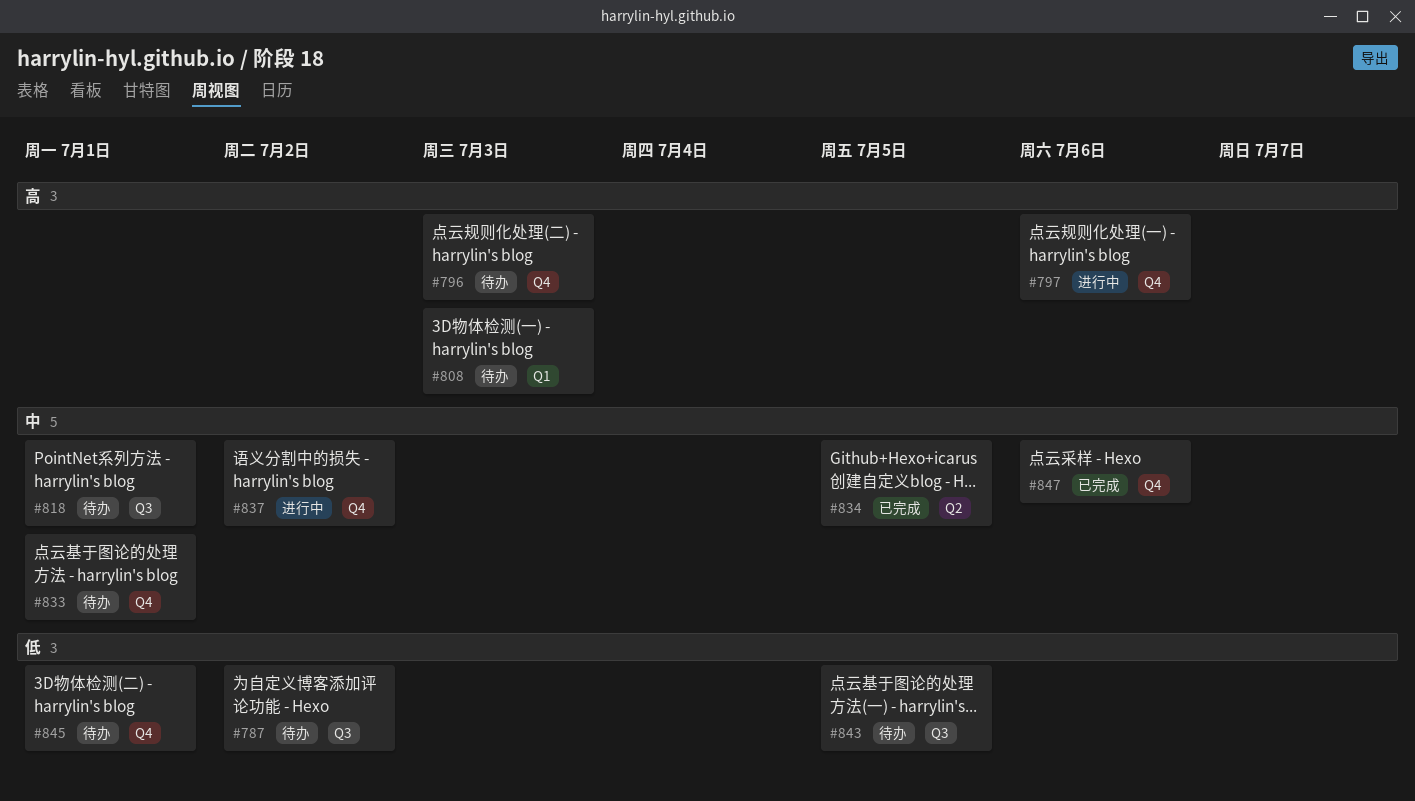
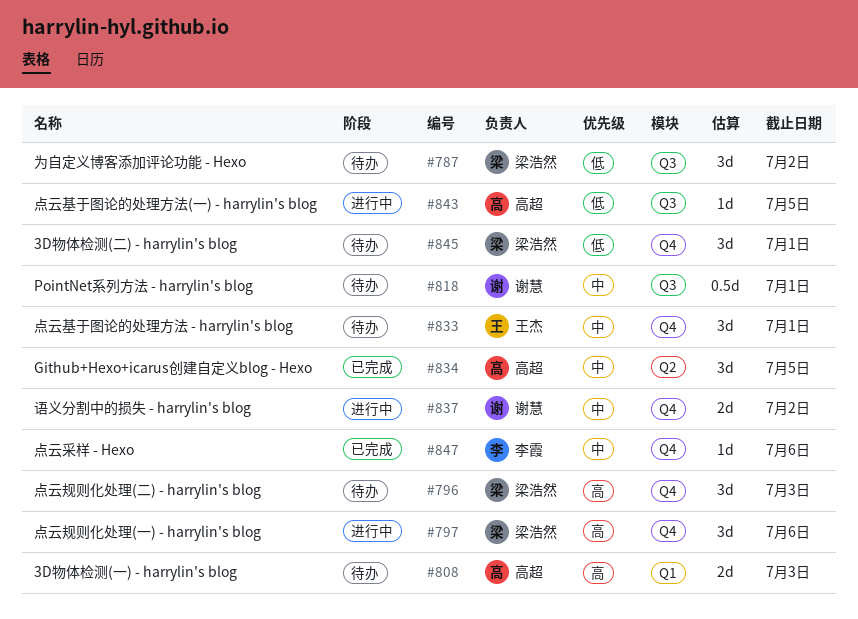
#843, status: 待办 -> 进行中

